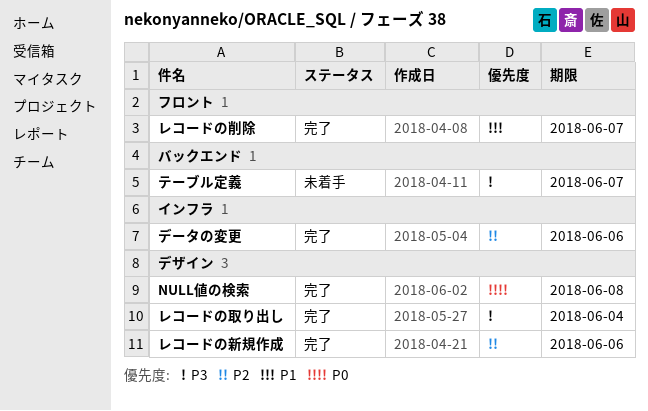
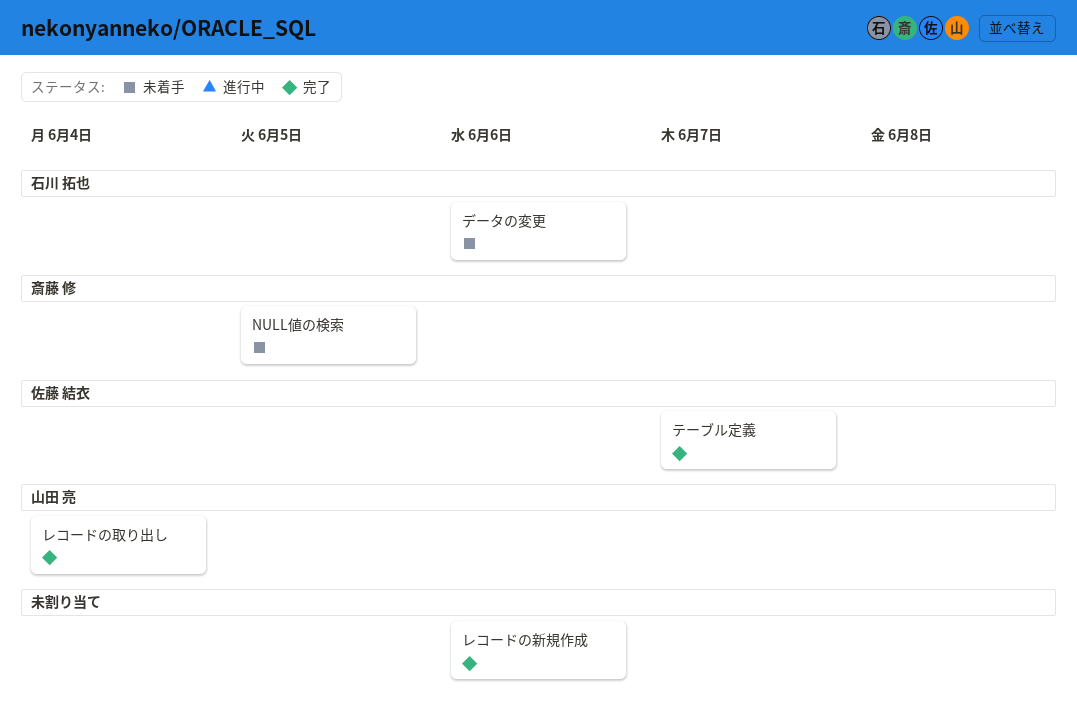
NULL値の検索, status: 完了 -> 未着手
NULL値の検索, due: Jun 8 -> Jun 5
テーブル定義, status: 未着手 -> 完了
データの変更, status: 完了 -> 未着手
レコードの削除: present -> none

